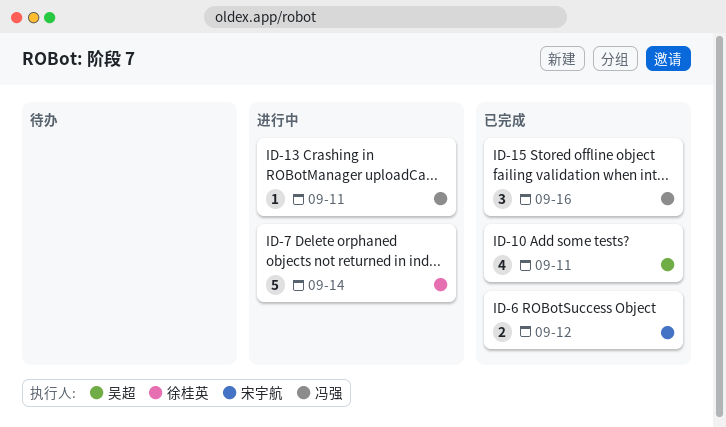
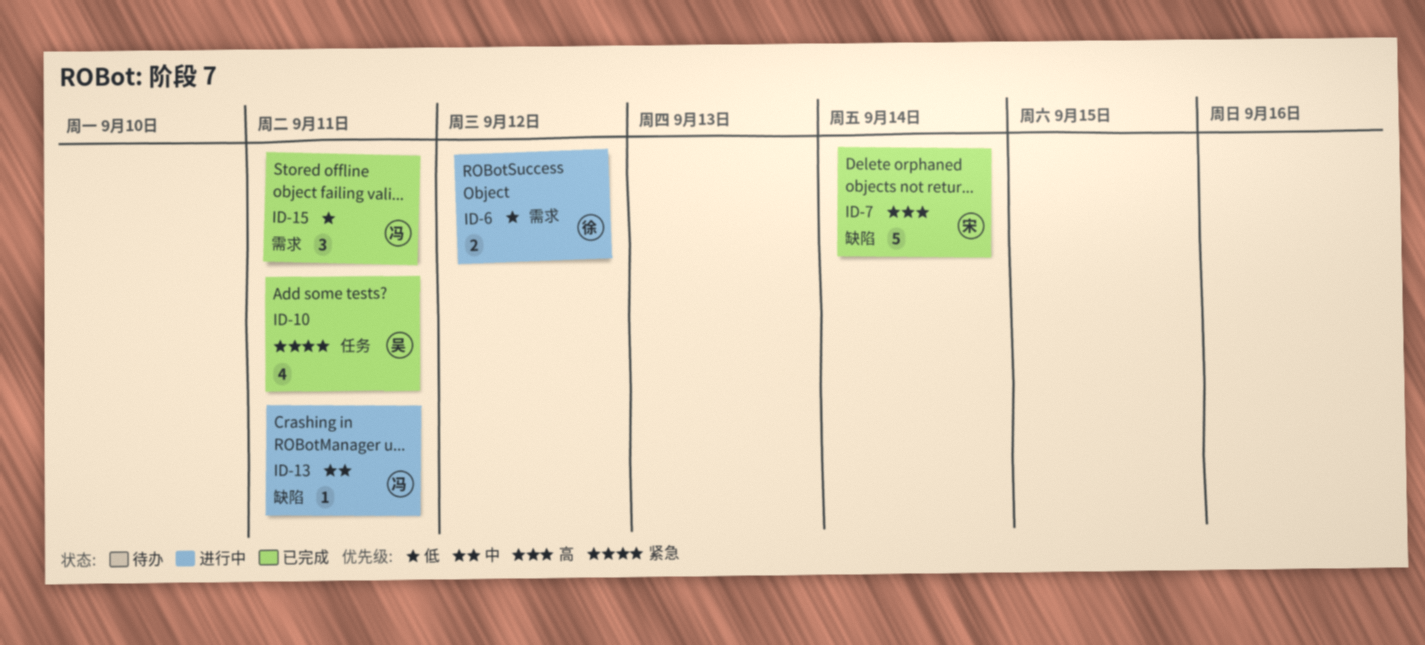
ID-6, status: 已完成 -> 进行中
ID-6, owner: 宋宇航 -> 徐桂英
ID-7, status: 进行中 -> 已完成
ID-7, owner: 徐桂英 -> 宋宇航
ID-15, due: Sep 16 -> Sep 11

